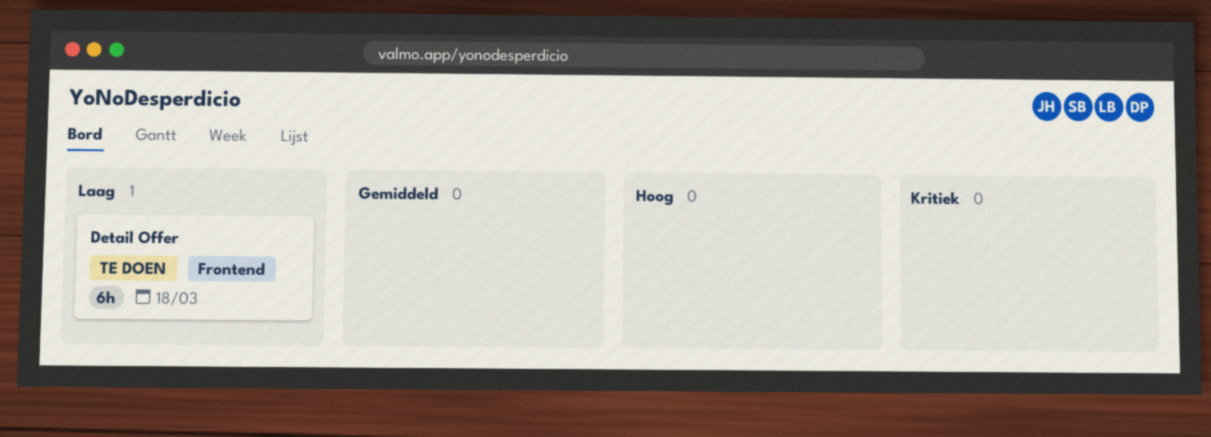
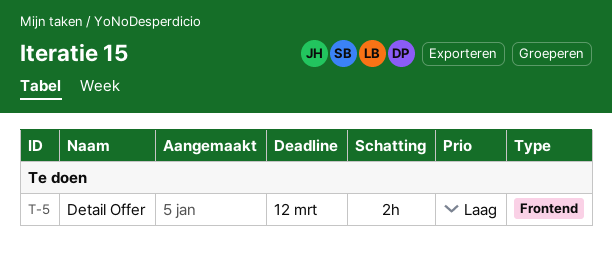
Detail Offer, estimate: 6h -> 2h
Detail Offer, due: Mar 18 -> Mar 12

